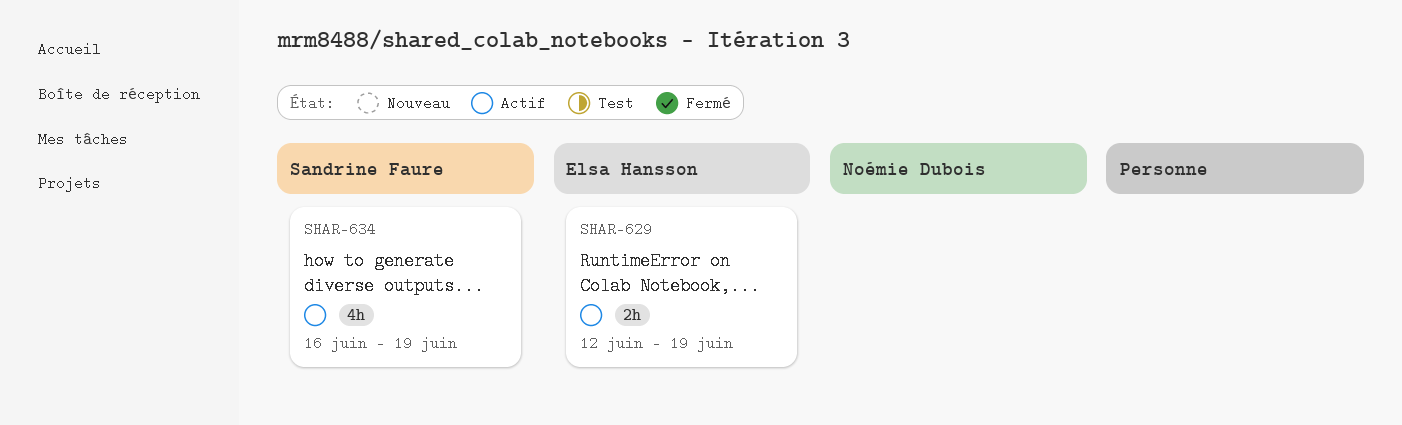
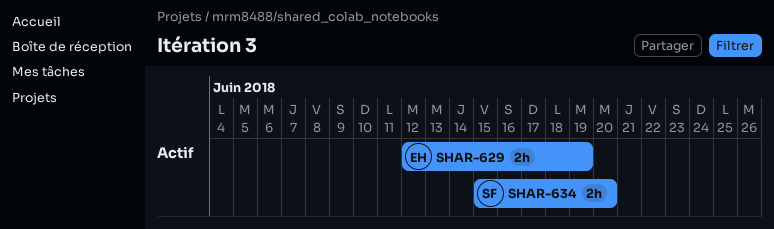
SHAR-634, estimate: 4h -> 2h
SHAR-634, start: Jun 16 -> Jun 15
SHAR-634, due: Jun 19 -> Jun 20

